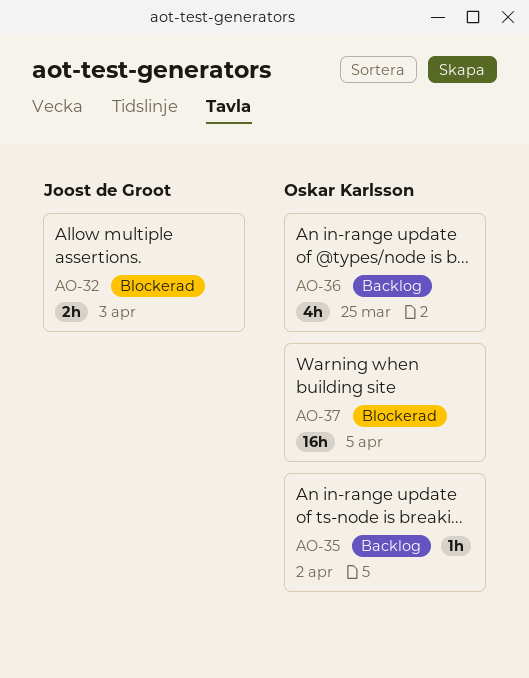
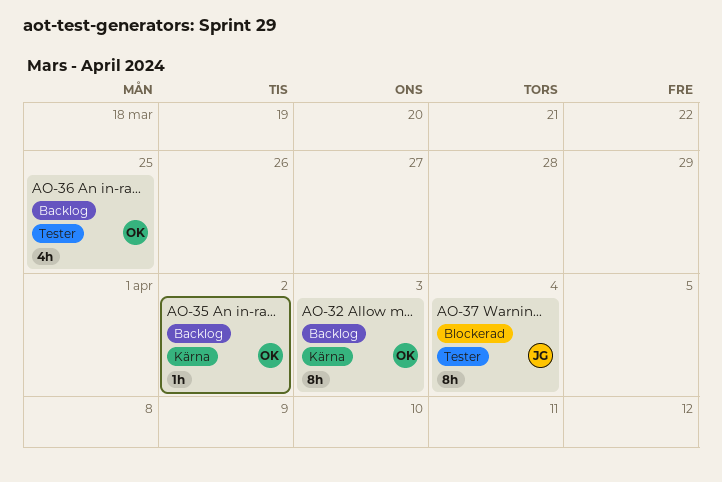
AO-32, status: Blockerad -> Backlog
AO-32, owner: Joost de Groot -> Oskar Karlsson
AO-32, estimate: 2h -> 8h
AO-37, owner: Oskar Karlsson -> Joost de Groot
AO-37, estimate: 16h -> 8h
AO-37, due: Apr 5 -> Apr 4

